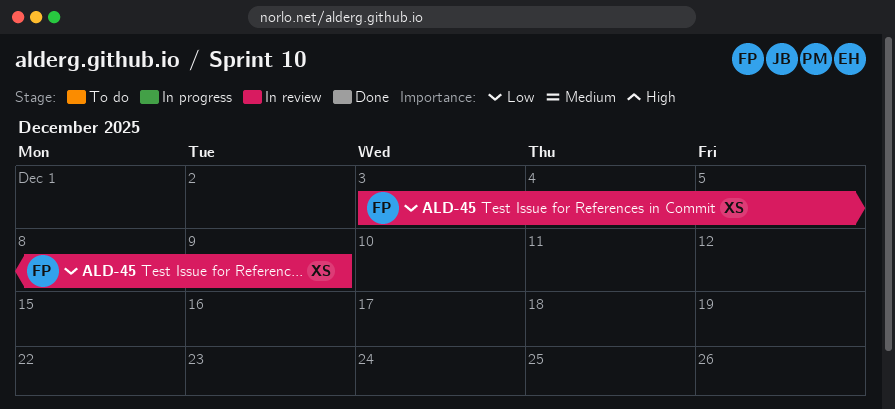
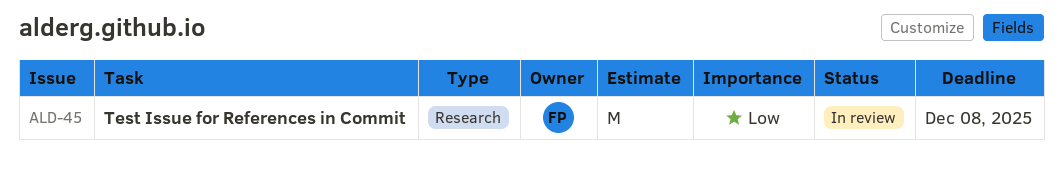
ALD-45, estimate: XS -> M
ALD-45, due: Dec 9 -> Dec 8

